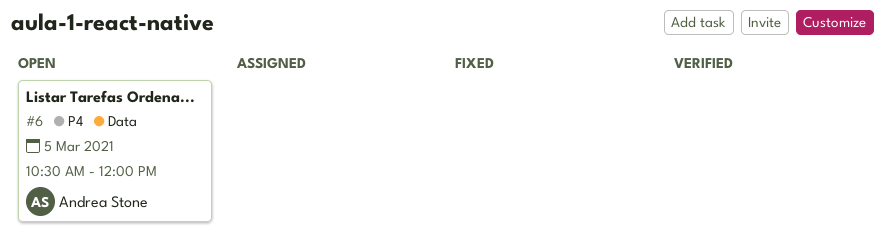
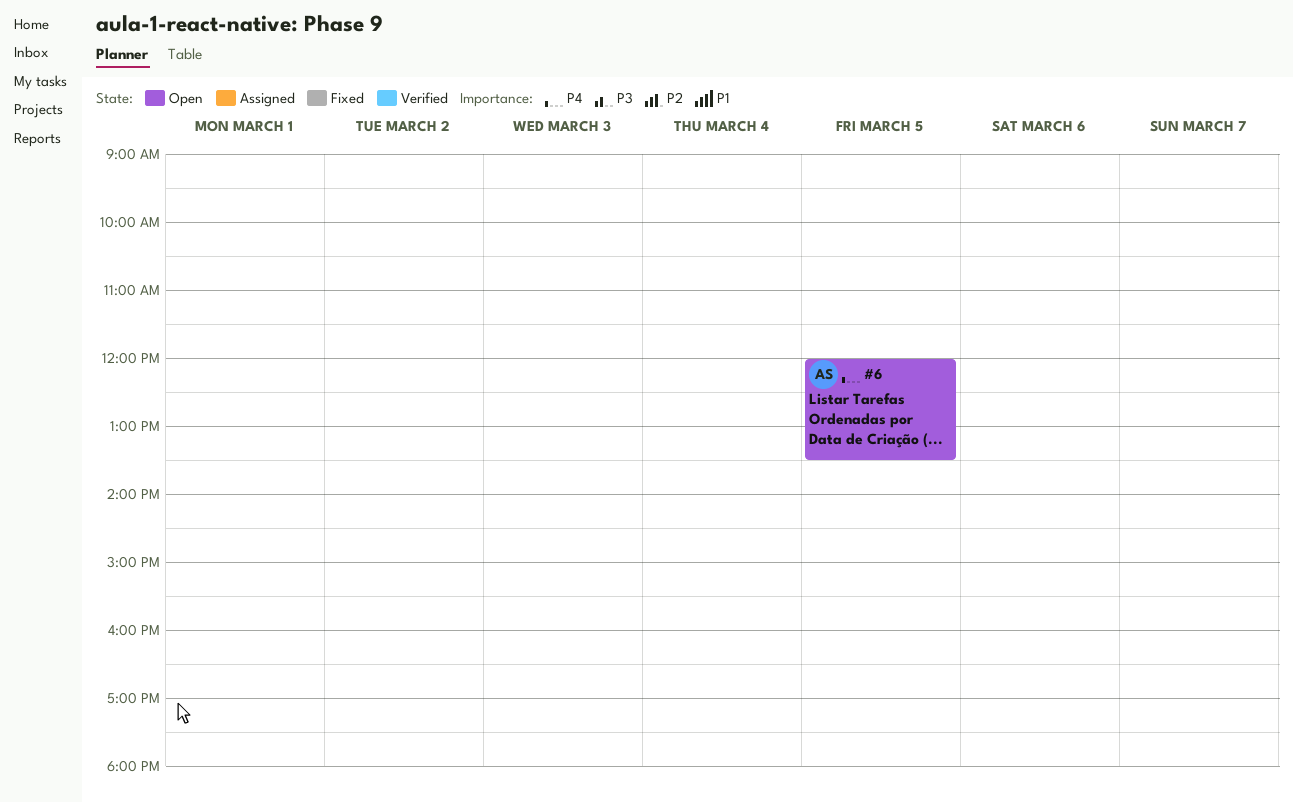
#6, begins: 10:30 -> 12:00
#6, ends: 12:00 -> 13:30

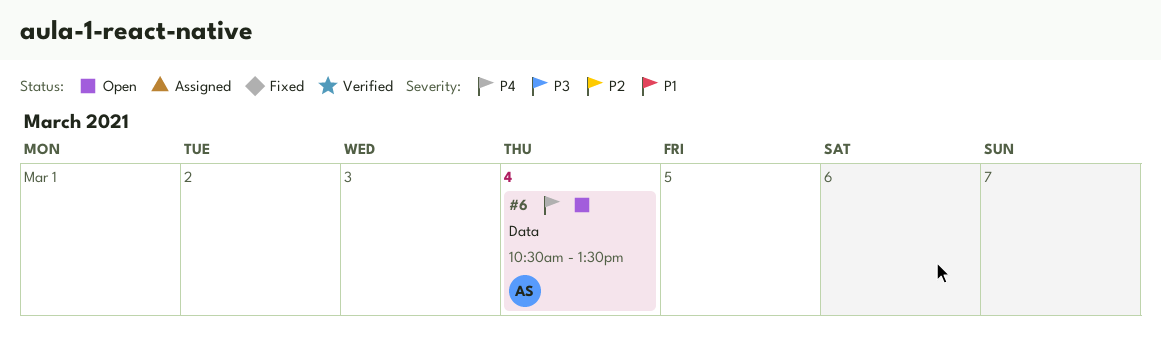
#6, day: Mar 5 -> Mar 4
#6, begins: 12:00 -> 10:30

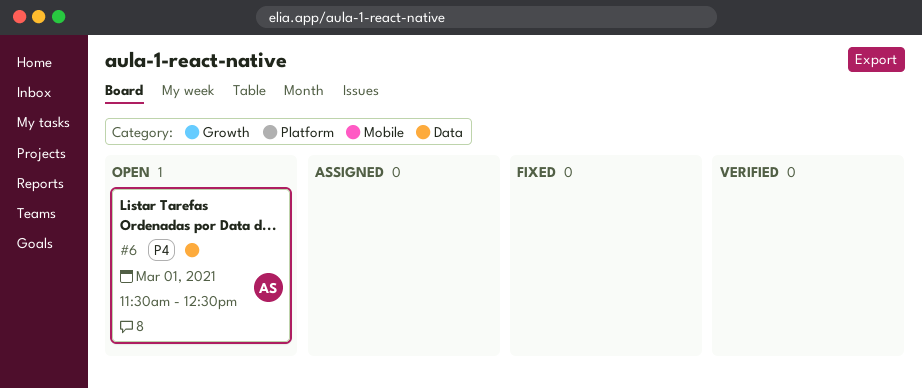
#6, day: Mar 4 -> Mar 1
#6, begins: 10:30 -> 11:30
#6, ends: 13:30 -> 12:30

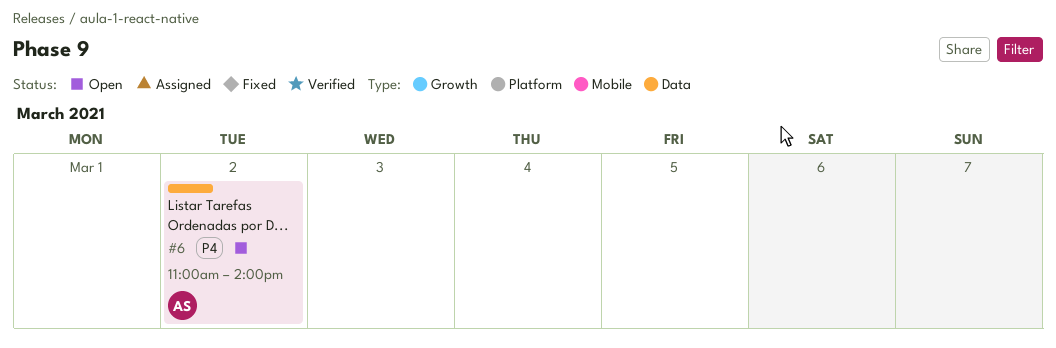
#6, day: Mar 1 -> Mar 2
#6, begins: 11:30 -> 11:00
#6, ends: 12:30 -> 14:00

